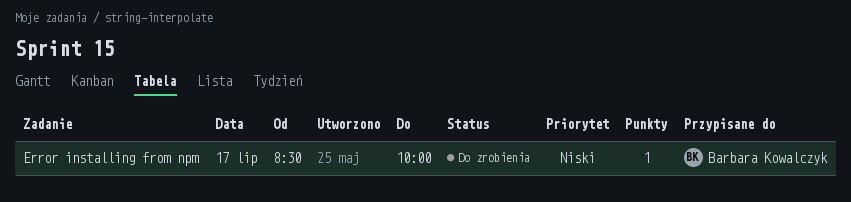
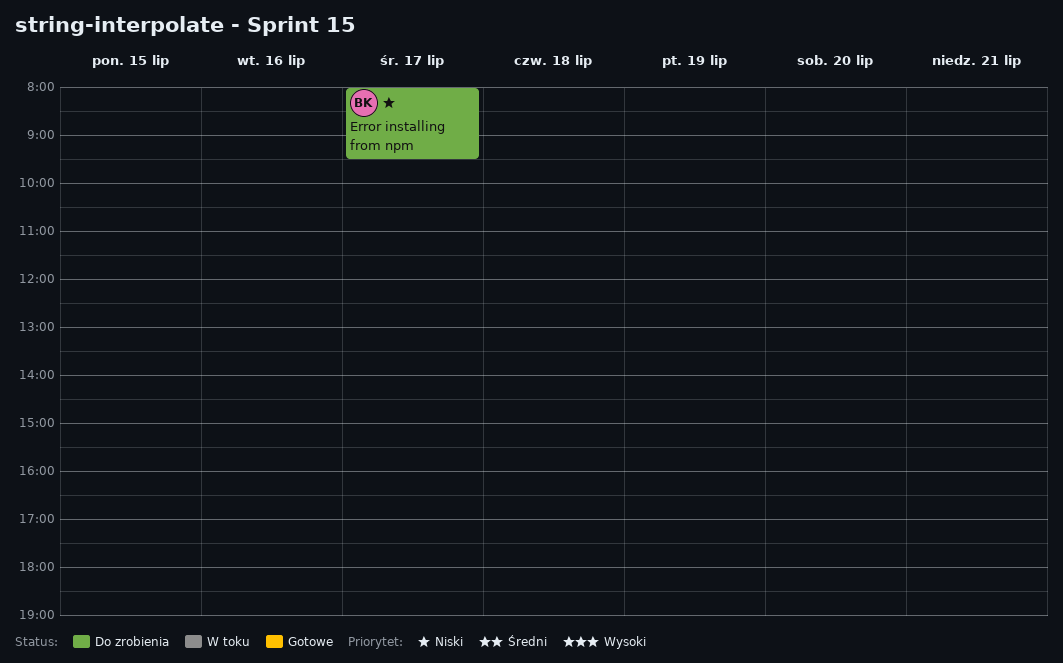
Error installing from npm, begins: 08:30 -> 08:00
Error installing from npm, ends: 10:00 -> 09:30

